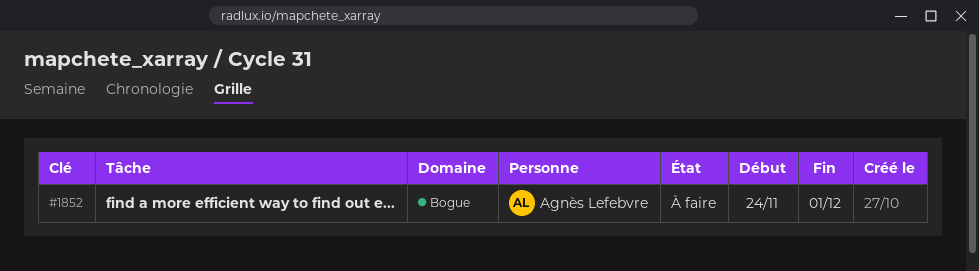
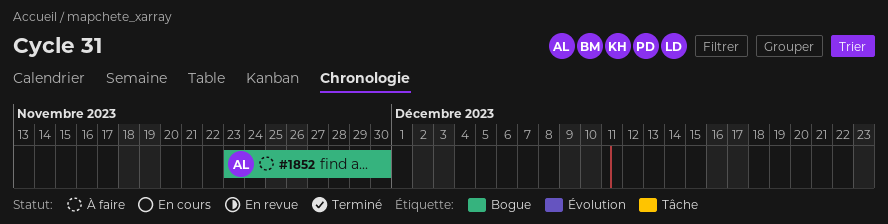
#1852, start: Nov 24 -> Nov 23
#1852, due: Dec 1 -> Nov 30

